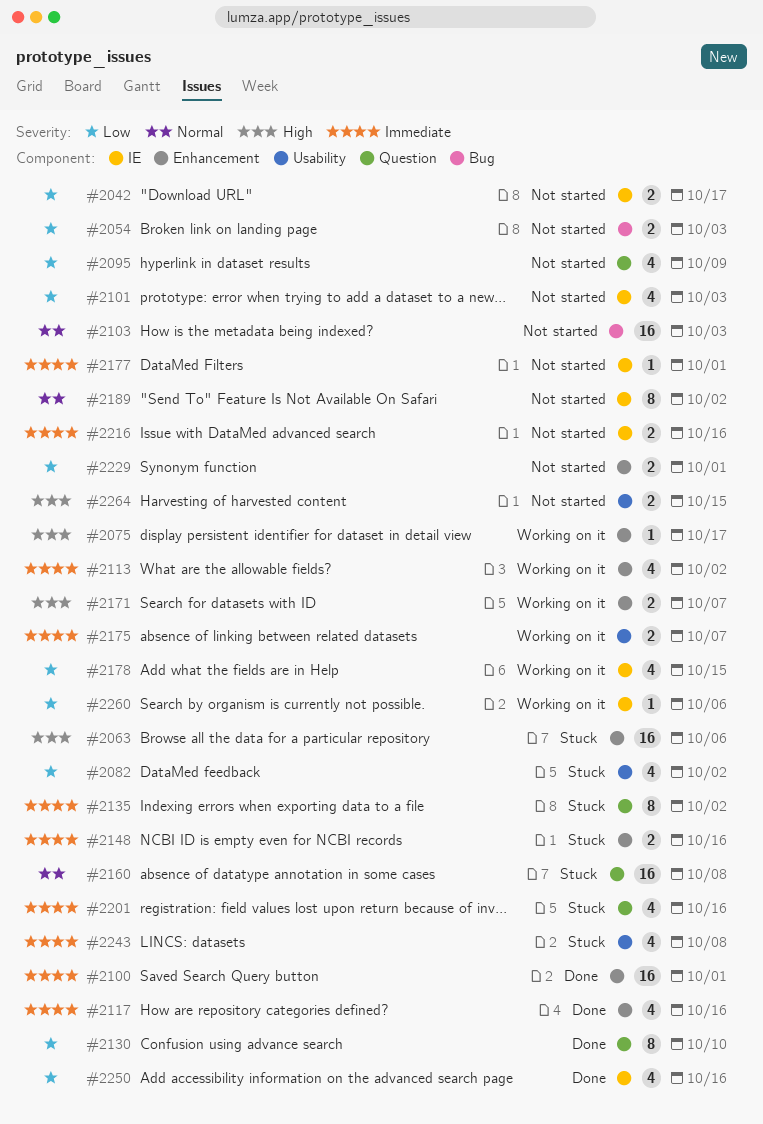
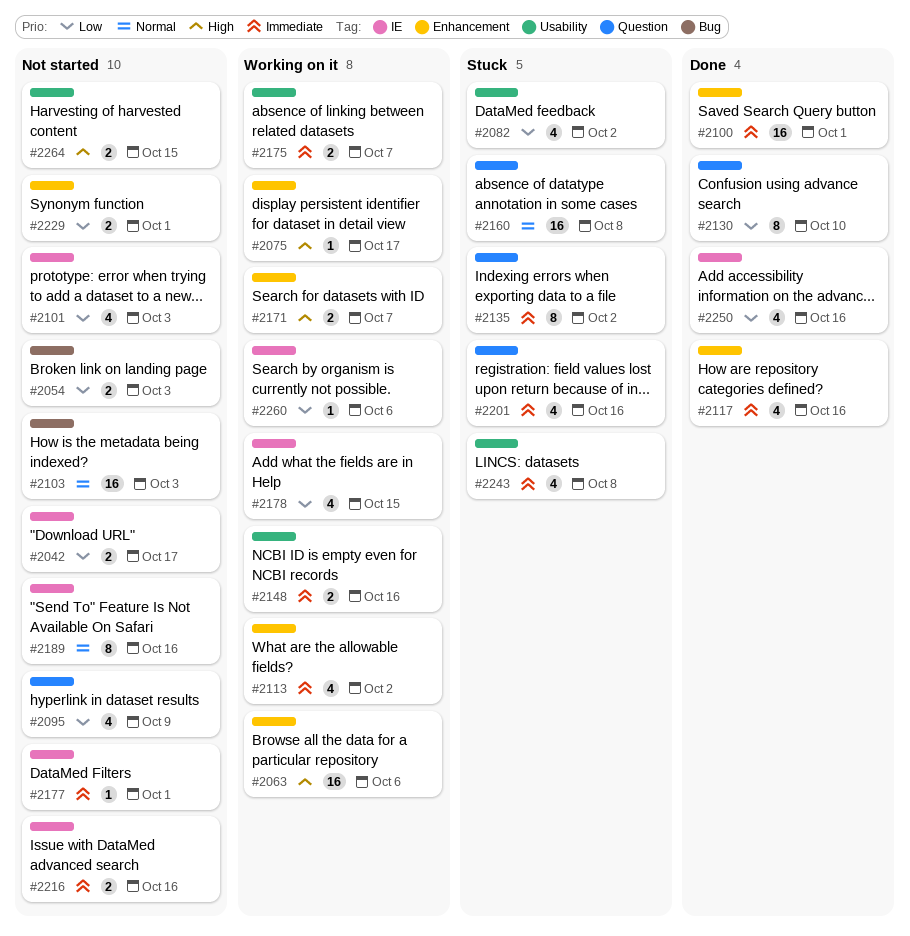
#2063, status: Stuck -> Working on it
#2148, status: Stuck -> Working on it
#2148, label: Enhancement -> Usability
#2189, due: Oct 2 -> Oct 16

